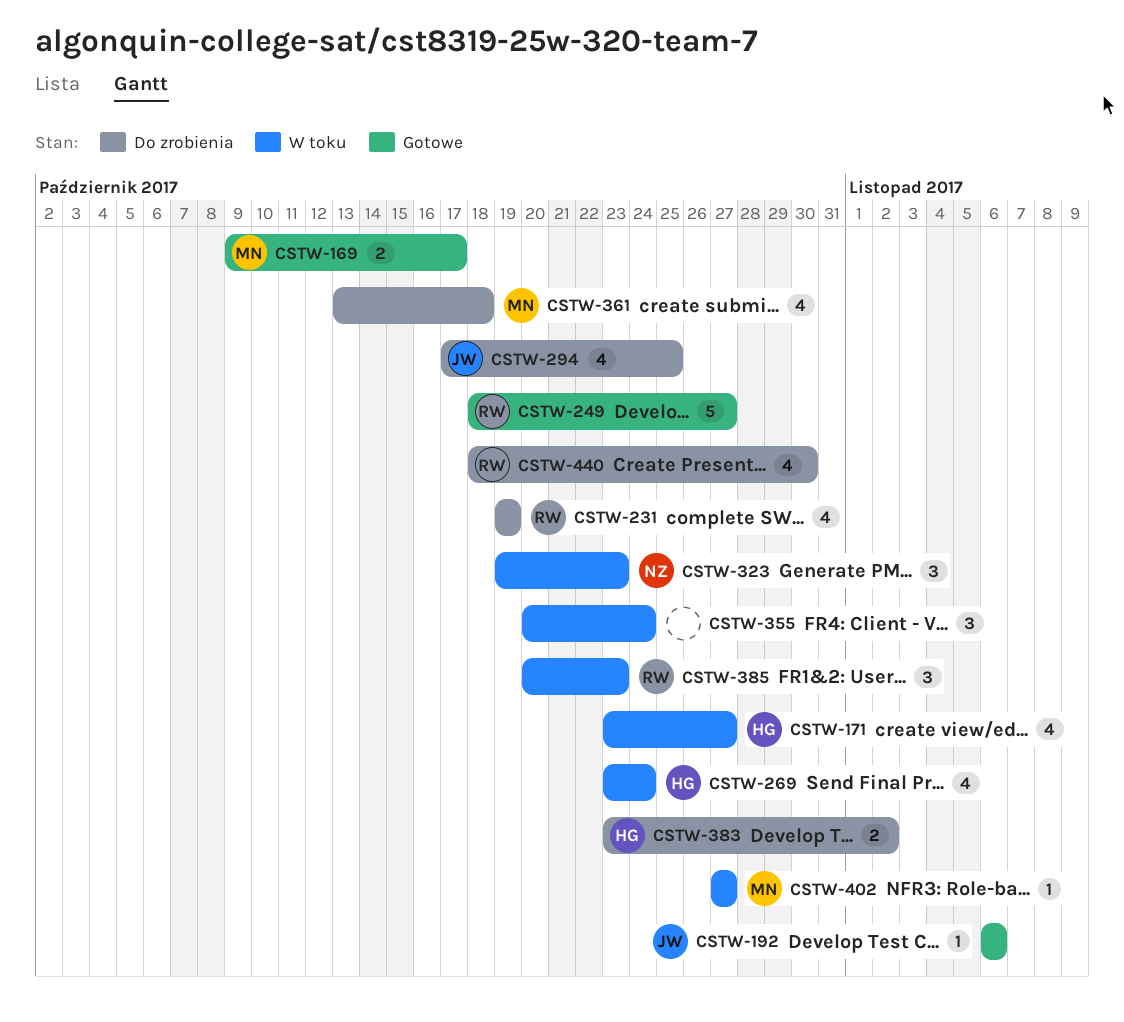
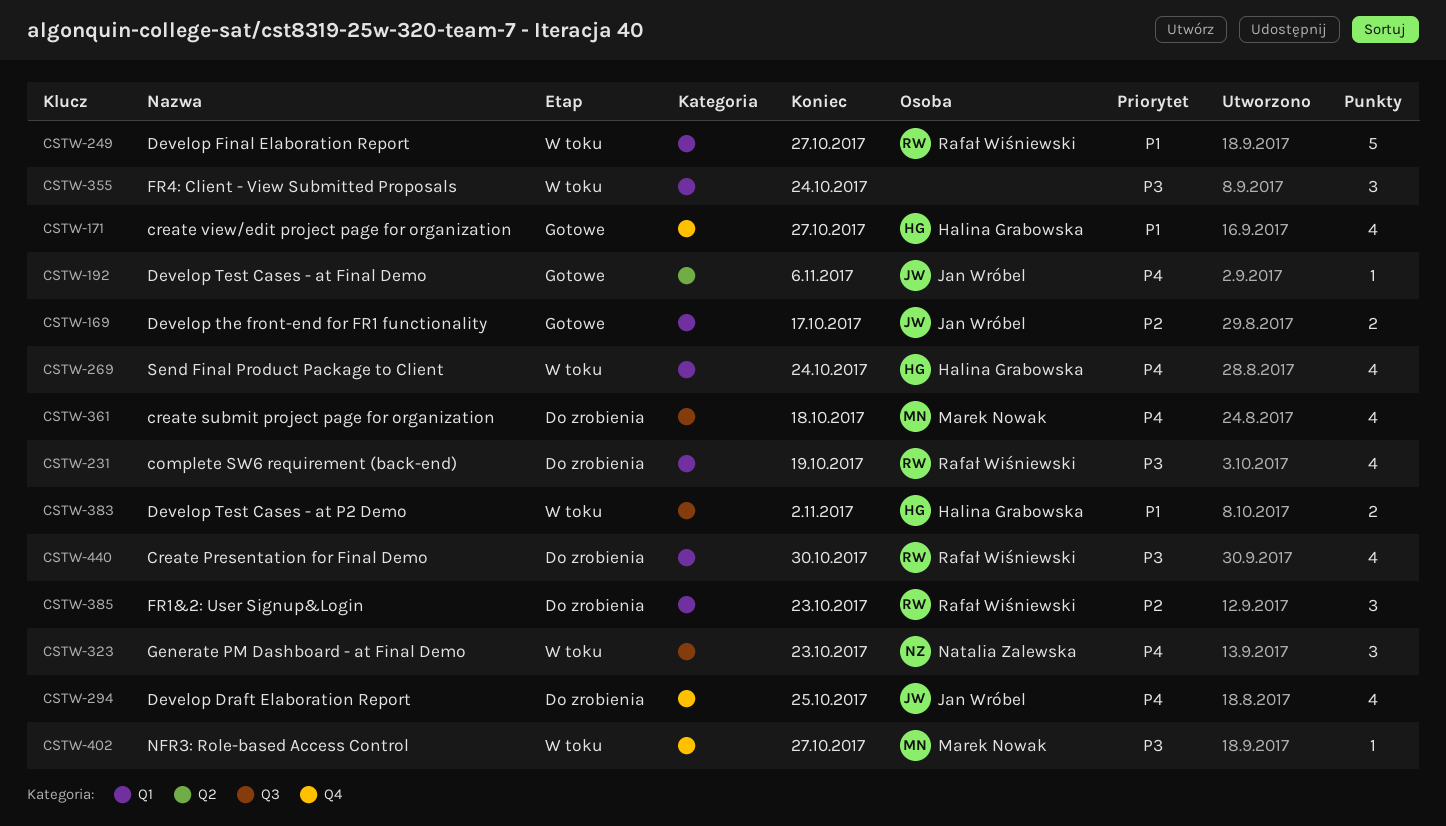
CSTW-169, owner: Marek Nowak -> Jan Wróbel
CSTW-171, status: W toku -> Gotowe
CSTW-249, status: Gotowe -> W toku
CSTW-383, status: Do zrobienia -> W toku
CSTW-385, status: W toku -> Do zrobienia

